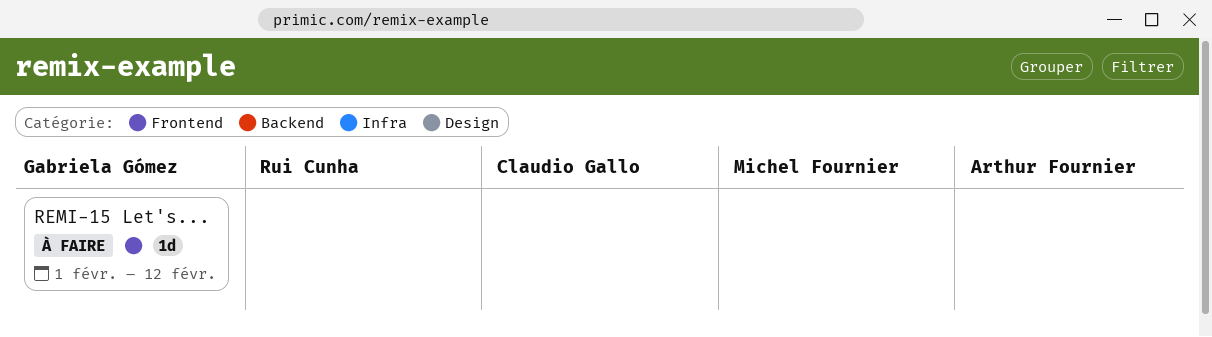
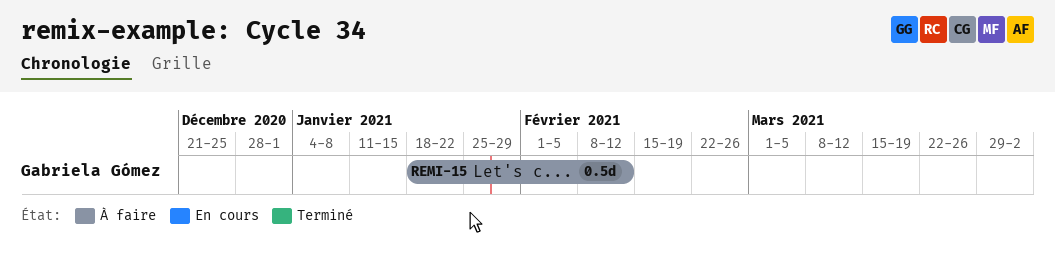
REMI-15, estimate: 1d -> 0.5d
REMI-15, start: Feb 1 -> Jan 18

